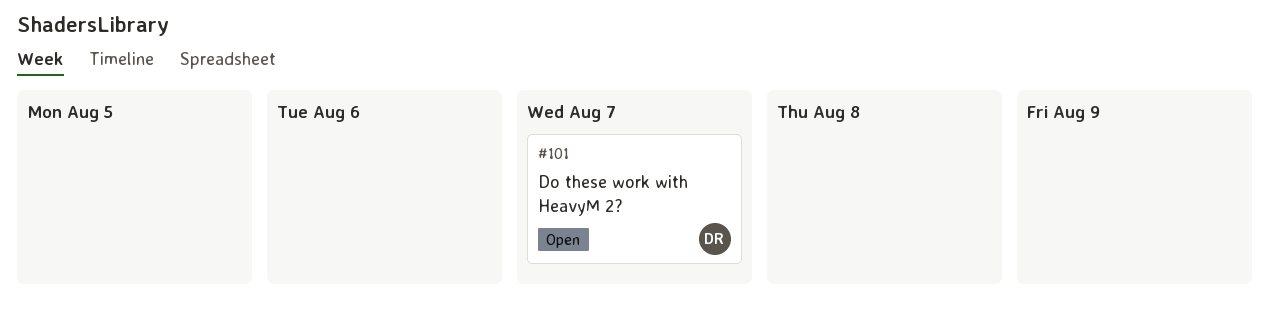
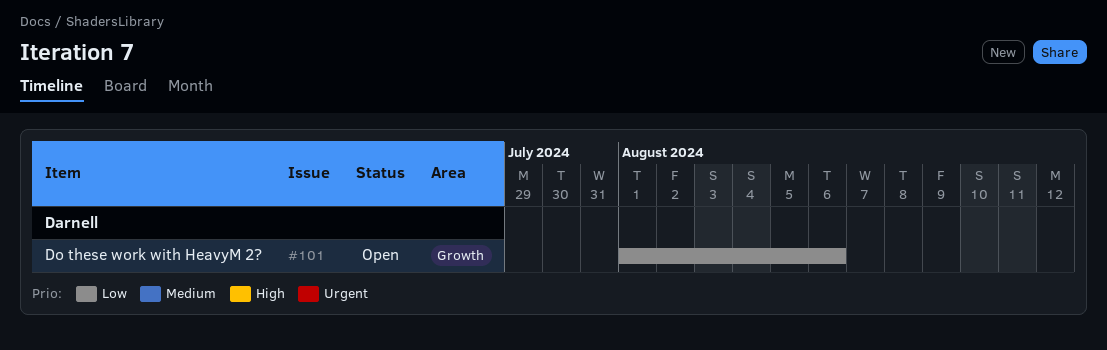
#101, due: Aug 7 -> Aug 6

